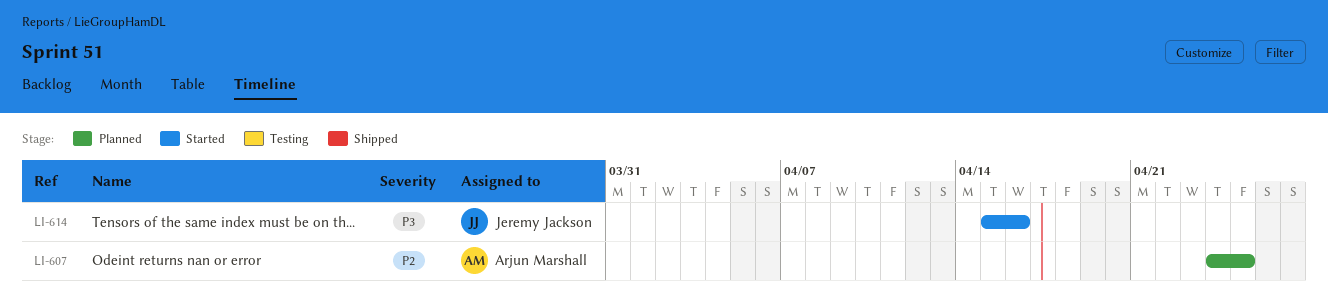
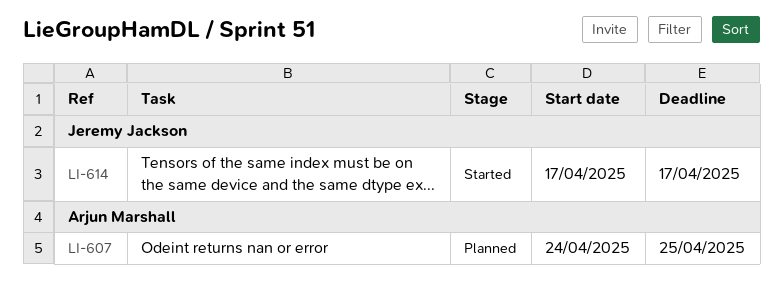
LI-614, start: Apr 15 -> Apr 17
LI-614, due: Apr 16 -> Apr 17

